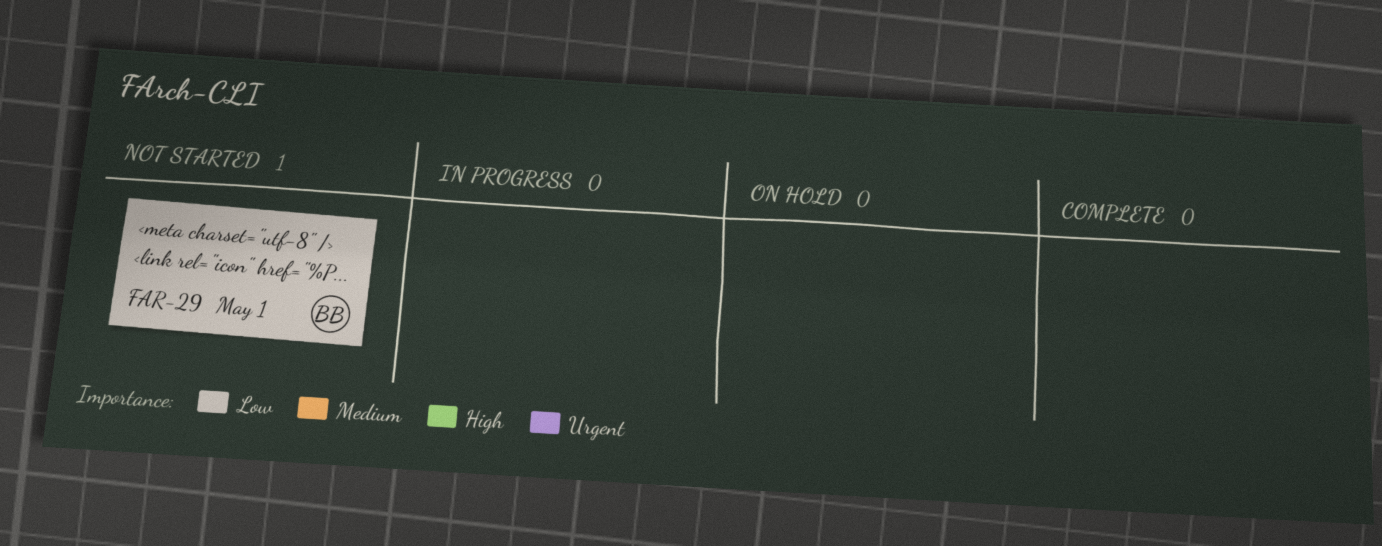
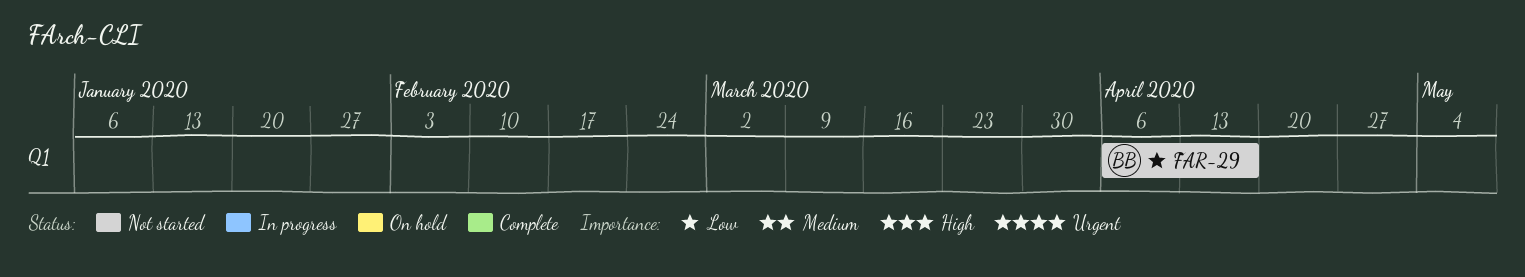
FAR-29, due: May 1 -> Apr 17

